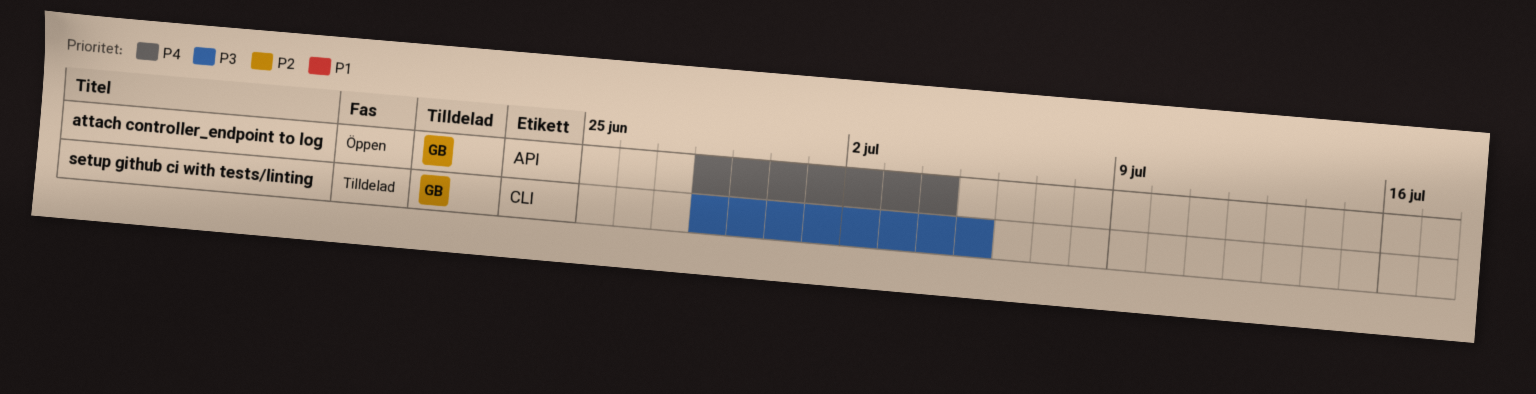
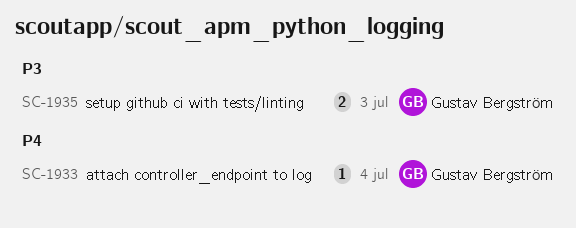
setup github ci with tests/linting, due: Jul 5 -> Jul 3

